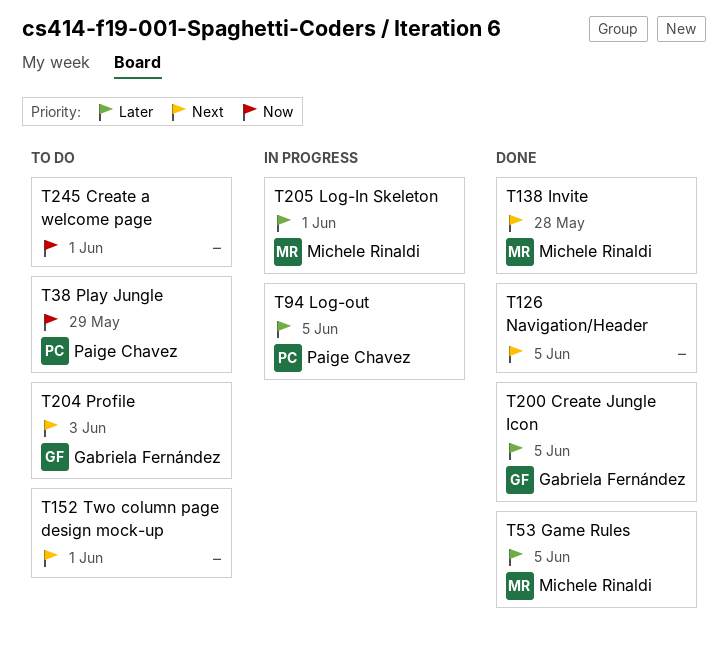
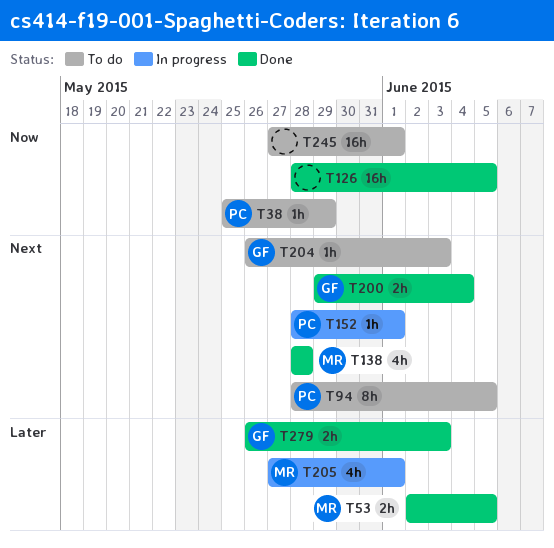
T94, status: In progress -> To do
T94, priority: Later -> Next
T126, priority: Next -> Now
T152, status: To do -> In progress
T152, owner: none -> Paige Chavez
T200, priority: Later -> Next
T200, due: Jun 5 -> Jun 4
T279: none -> present

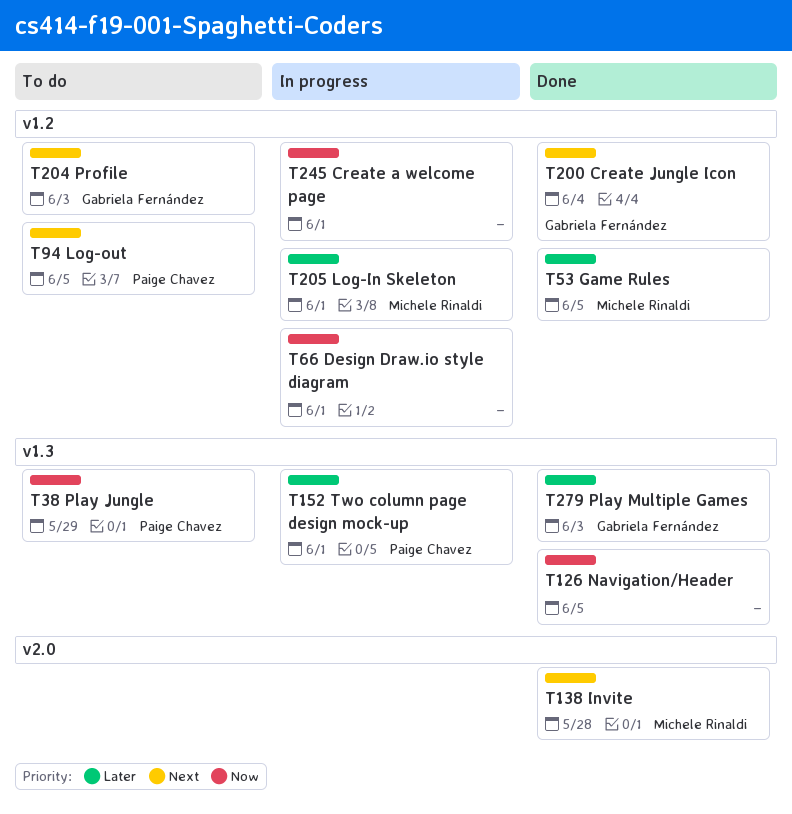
T66: none -> present
T152, priority: Next -> Later
T245, status: To do -> In progress

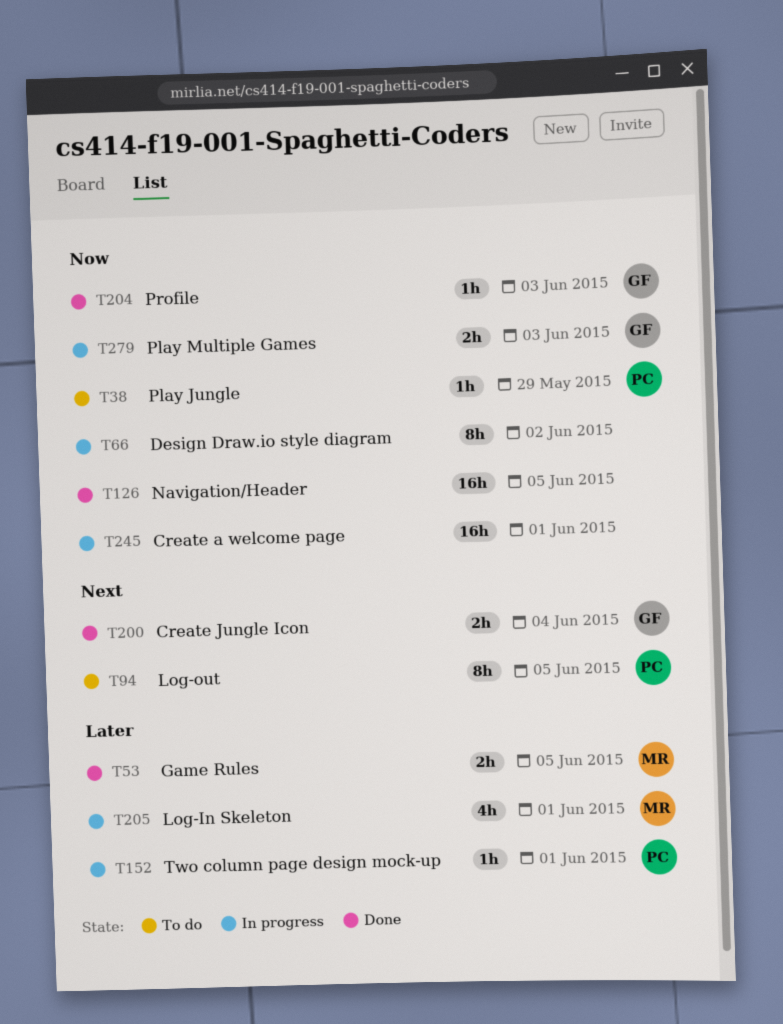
T66, due: Jun 1 -> Jun 2
T138: present -> none
T204, status: To do -> Done
T204, priority: Next -> Now
T279, status: Done -> In progress
T279, priority: Later -> Now

